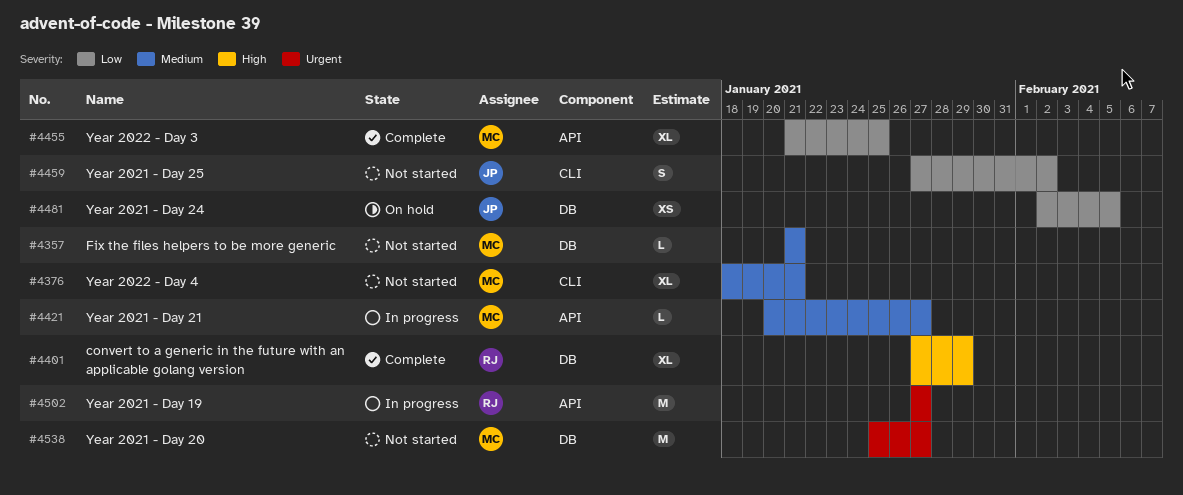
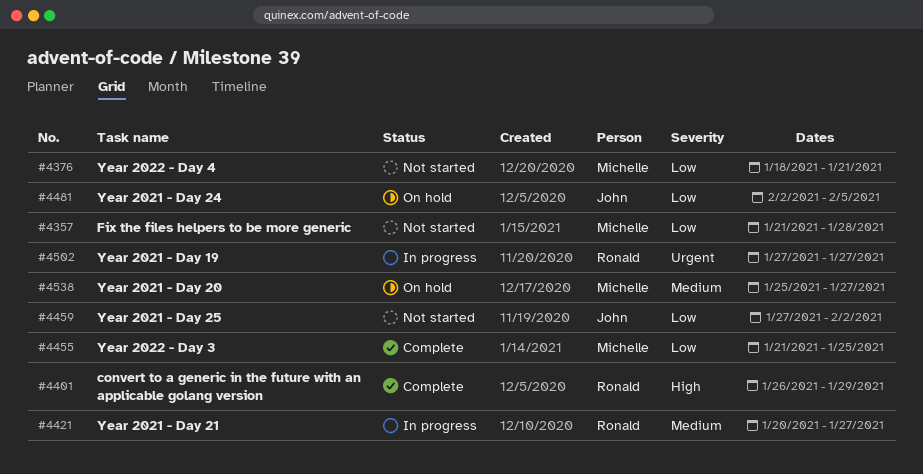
#4357, priority: Medium -> Low
#4357, due: Jan 21 -> Jan 28
#4376, priority: Medium -> Low
#4401, start: Jan 27 -> Jan 26
#4421, owner: Michelle -> Ronald
#4538, status: Not started -> On hold
#4538, priority: Urgent -> Medium

